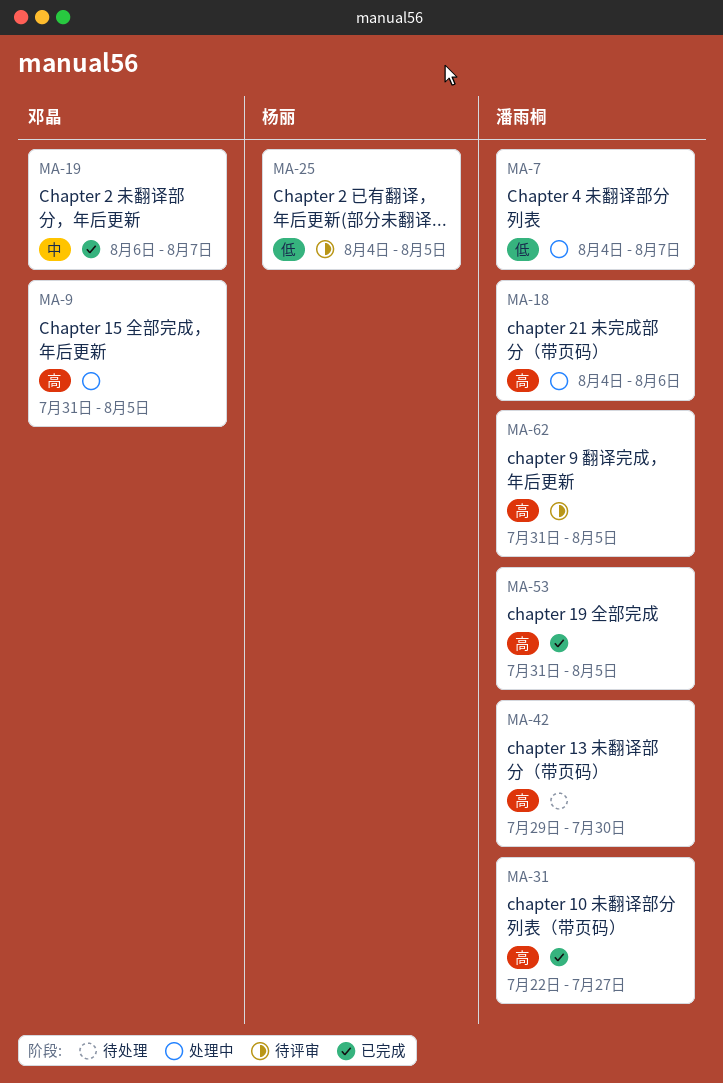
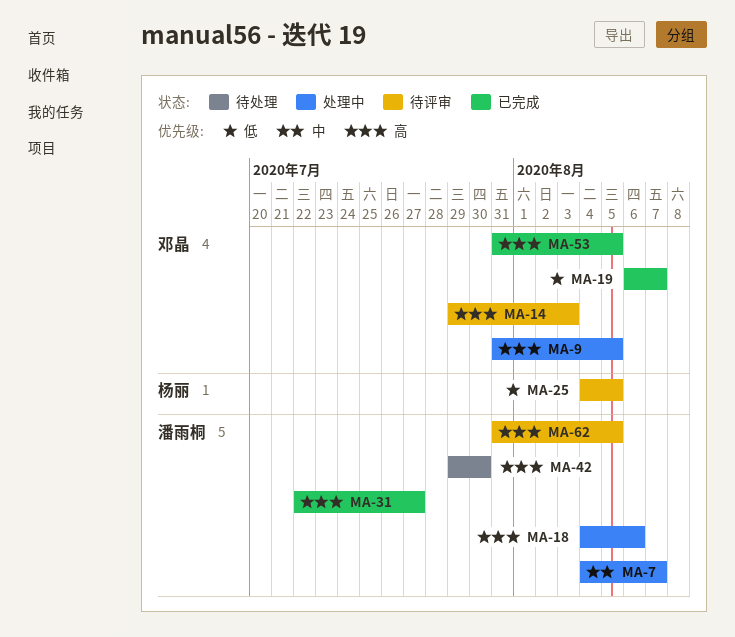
MA-7, priority: 低 -> 中
MA-14: none -> present
MA-19, priority: 中 -> 低
MA-53, owner: 潘雨桐 -> 邓晶

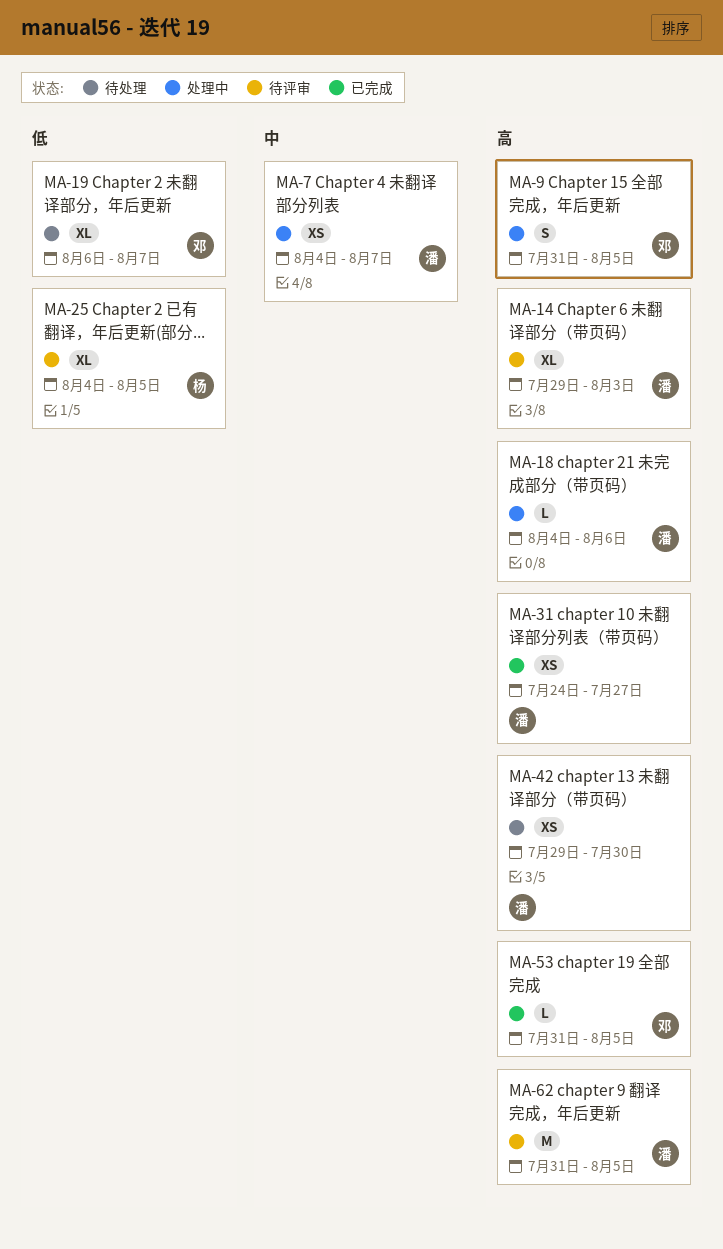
MA-14, owner: 邓晶 -> 潘雨桐
MA-19, status: 已完成 -> 待处理
MA-31, start: Jul 22 -> Jul 24

